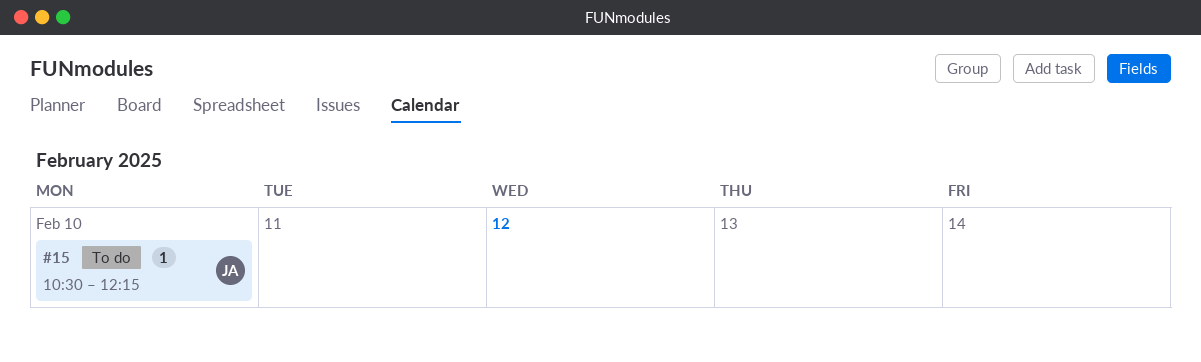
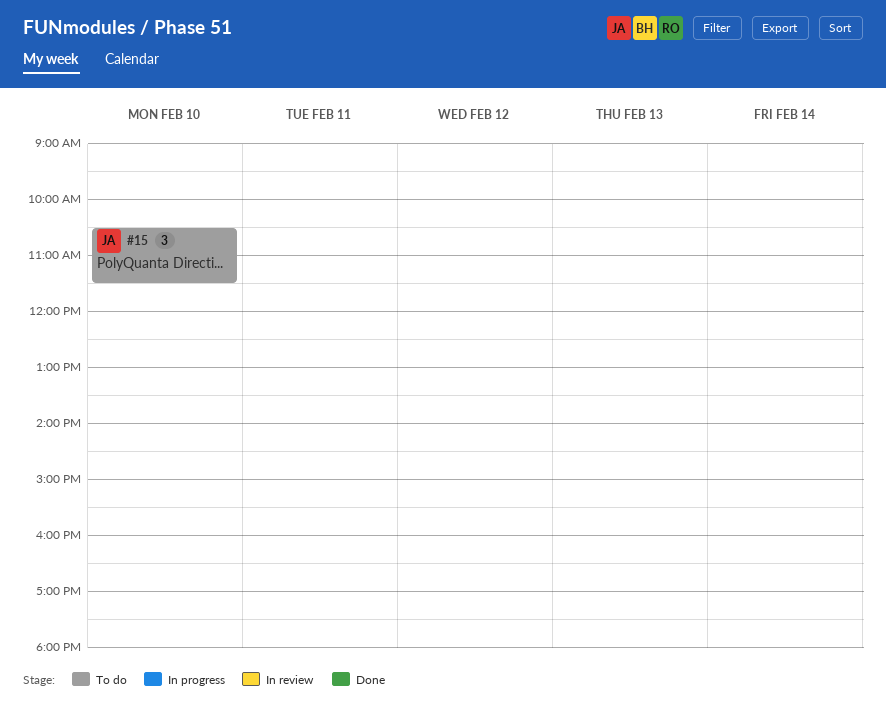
#15, estimate: 1 -> 3
#15, ends: 12:15 -> 11:30

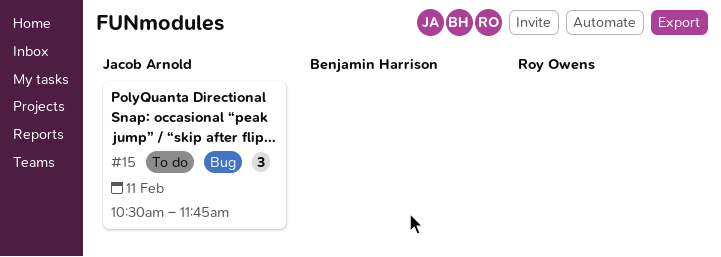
#15, day: Feb 10 -> Feb 11
#15, ends: 11:30 -> 11:45

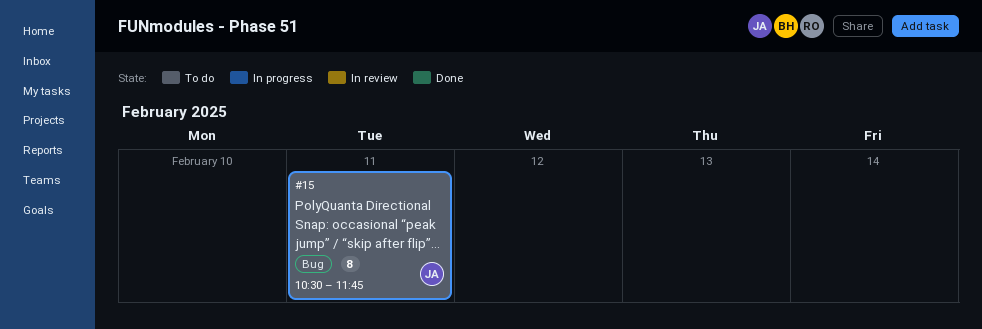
#15, estimate: 3 -> 8

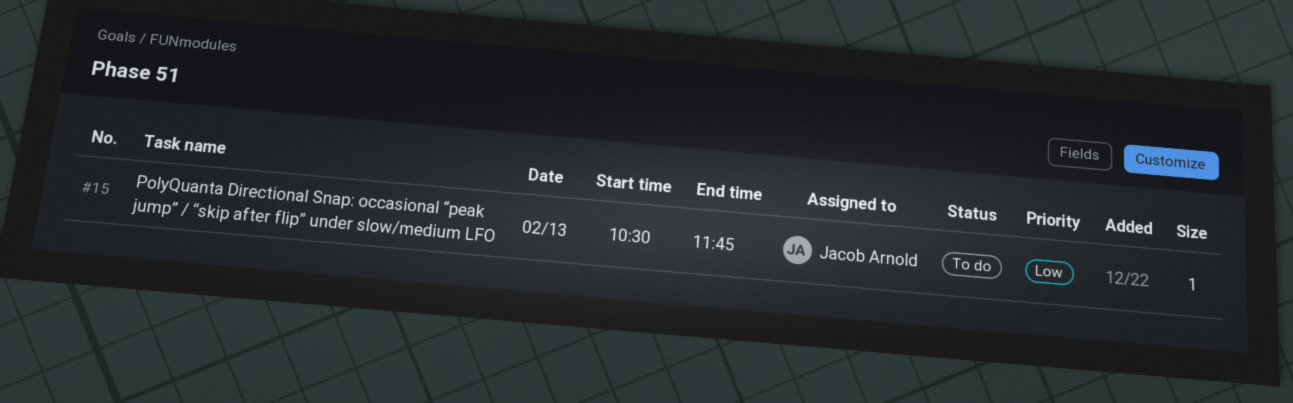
#15, estimate: 8 -> 1
#15, day: Feb 11 -> Feb 13

